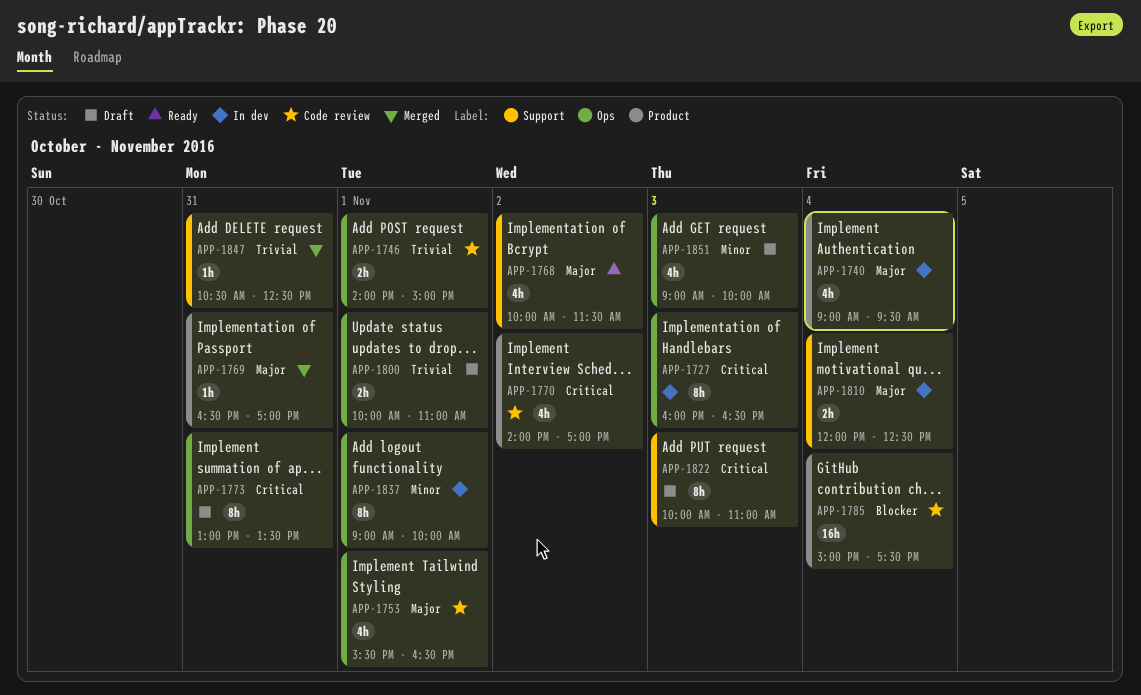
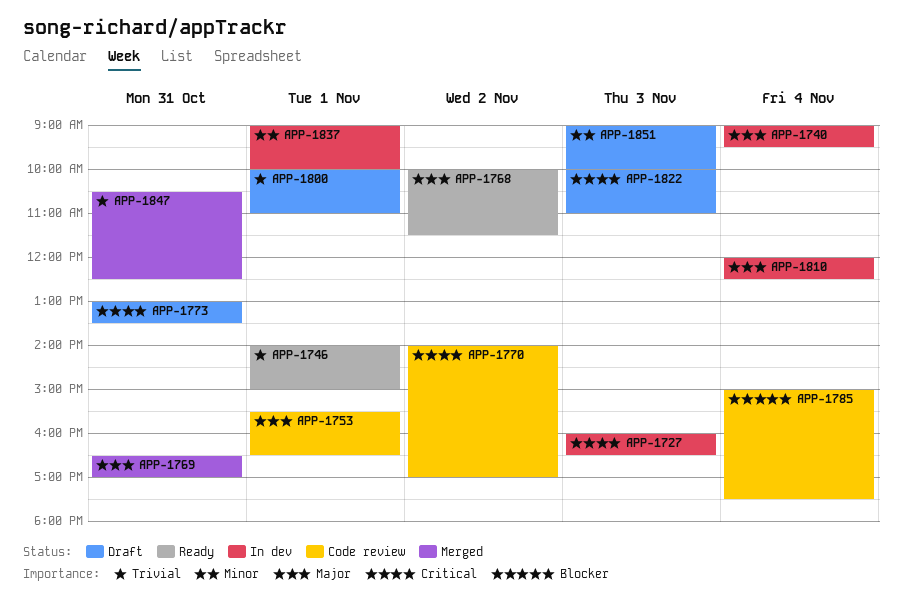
APP-1746, status: Code review -> Ready

